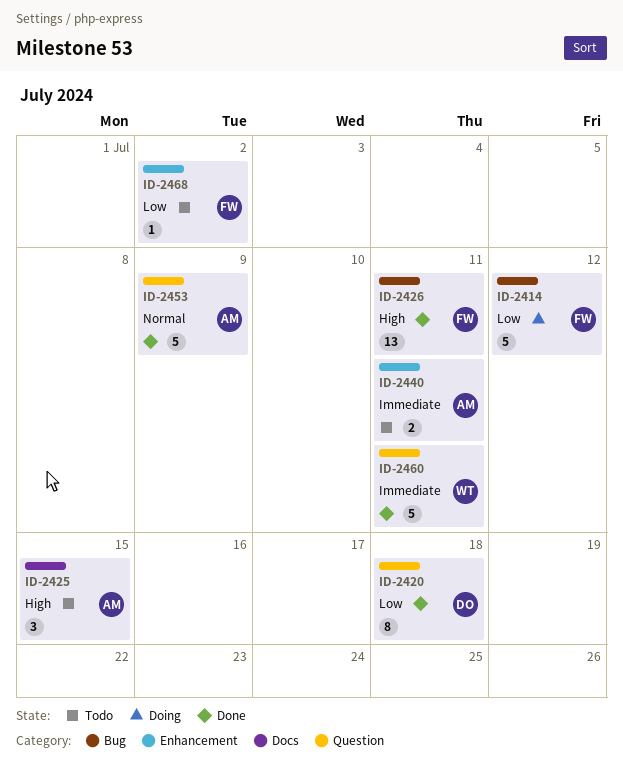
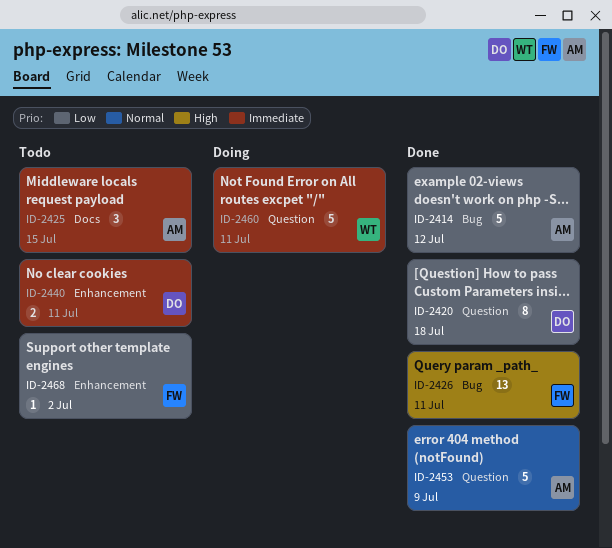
ID-2414, status: Doing -> Done
ID-2414, owner: FW -> AM
ID-2425, priority: High -> Immediate
ID-2440, owner: AM -> DO
ID-2460, status: Done -> Doing

